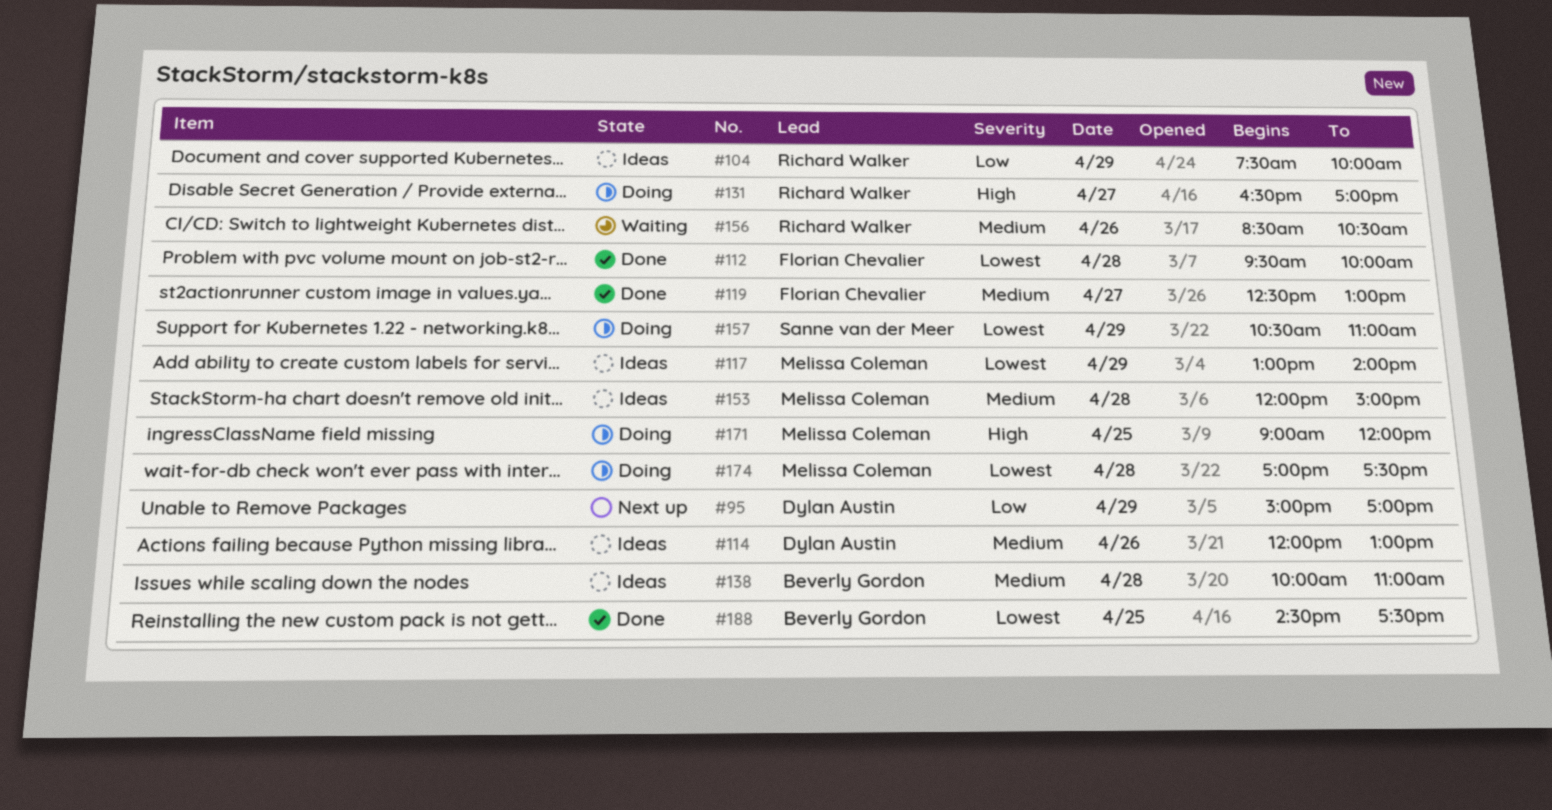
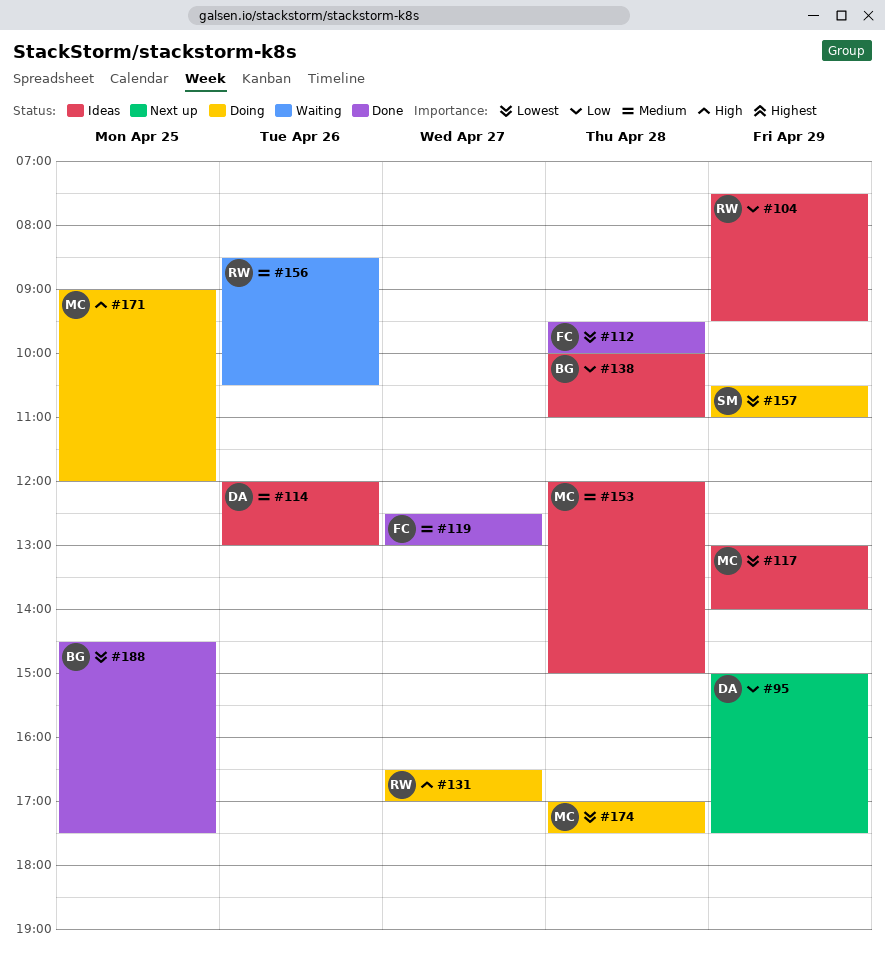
#95, ends: 17:00 -> 17:30
#104, ends: 10:00 -> 09:30
#138, priority: Medium -> Low

